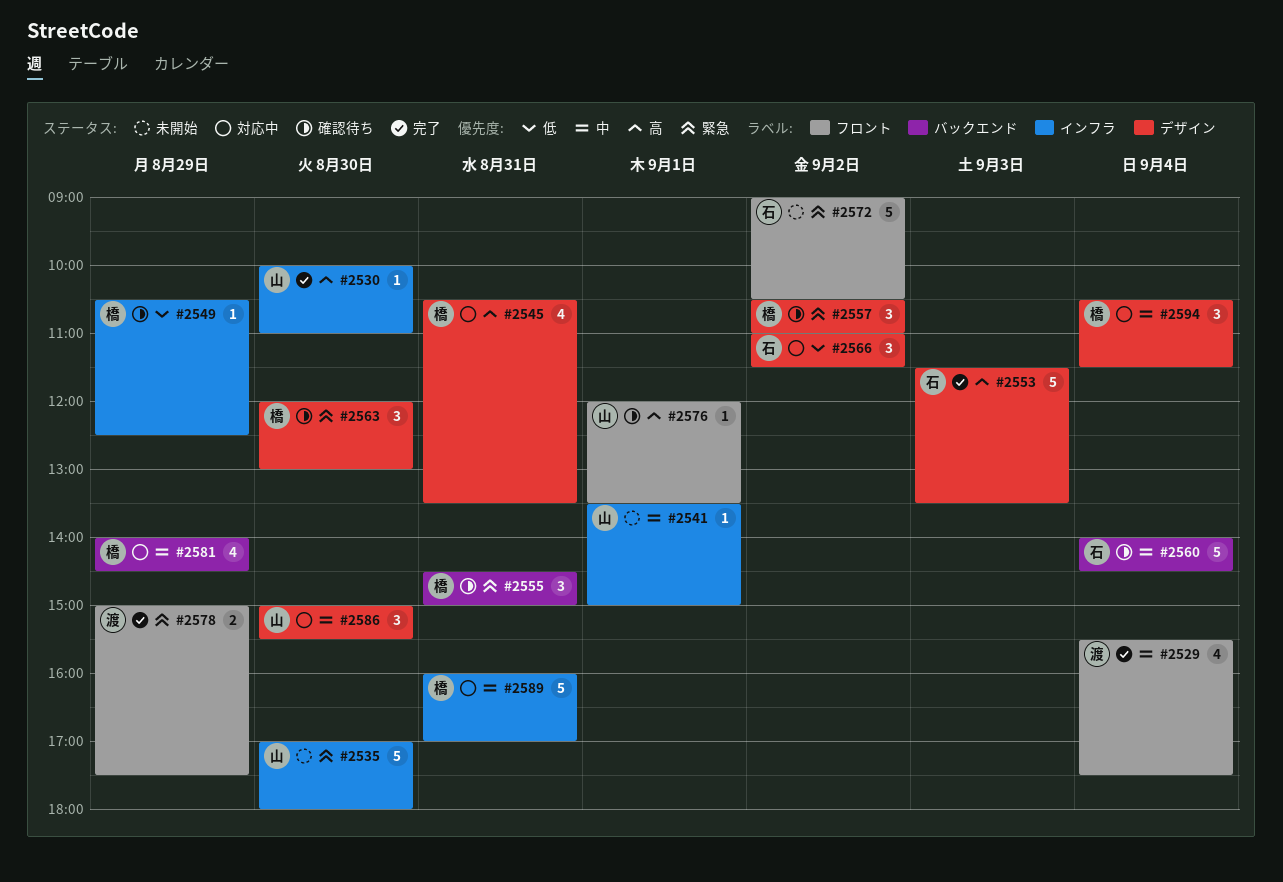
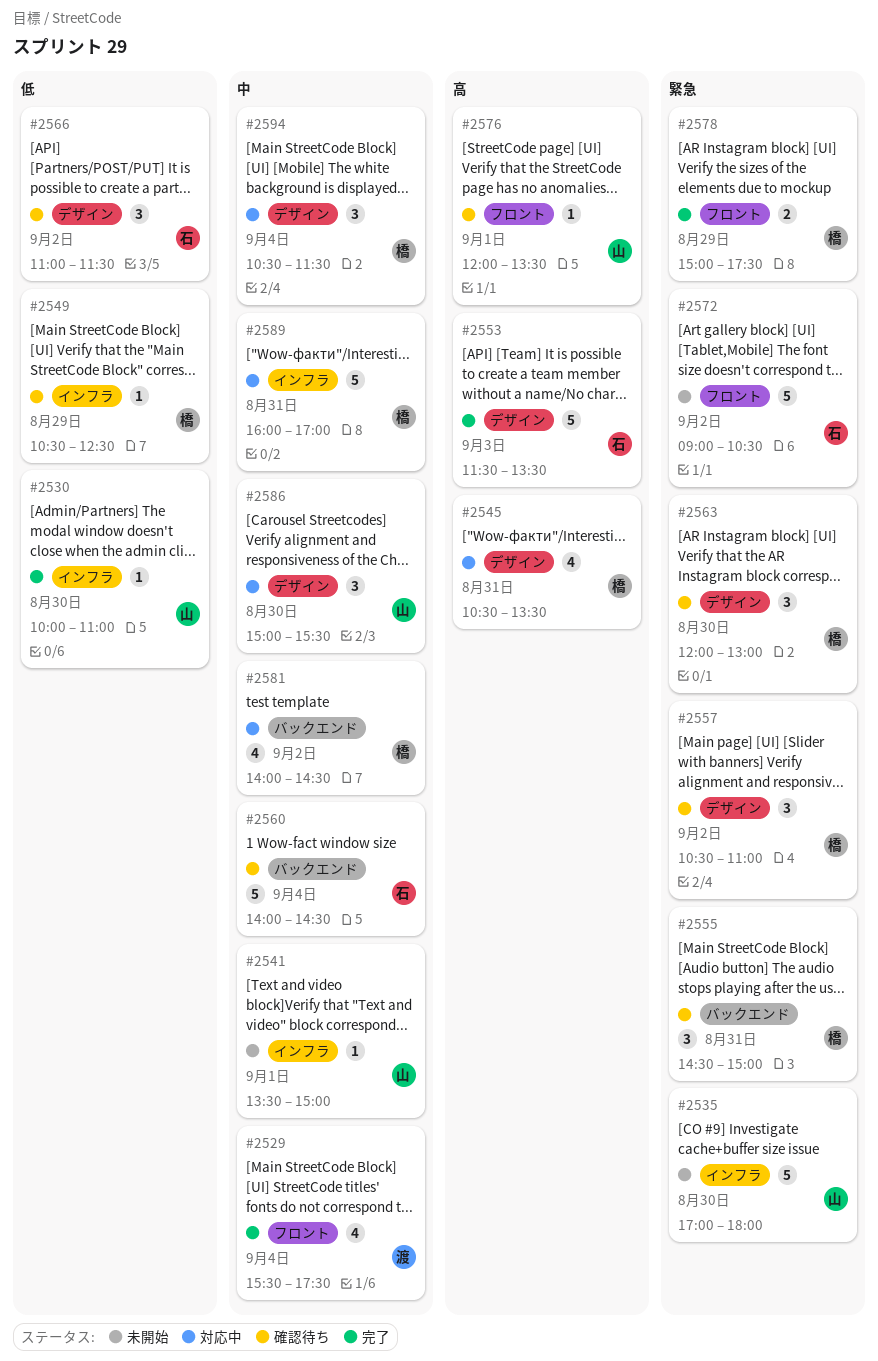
#2530, priority: 高 -> 低
#2566, status: 対応中 -> 確認待ち
#2578, owner: 渡 -> 橋
#2581, day: Aug 29 -> Sep 2

